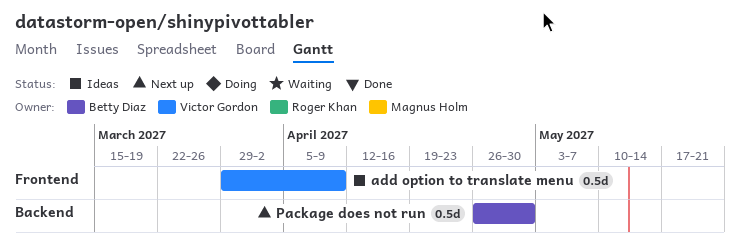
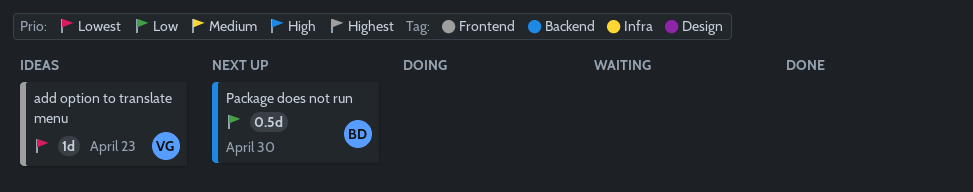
add option to translate menu, estimate: 0.5d -> 1d
add option to translate menu, due: Apr 9 -> Apr 23

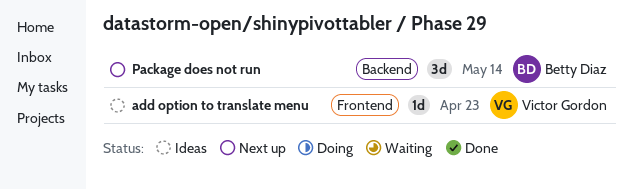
Package does not run, estimate: 0.5d -> 3d
Package does not run, due: Apr 30 -> May 14

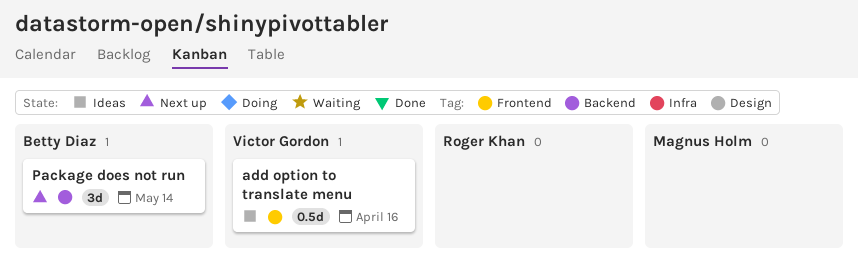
add option to translate menu, estimate: 1d -> 0.5d
add option to translate menu, due: Apr 23 -> Apr 16

